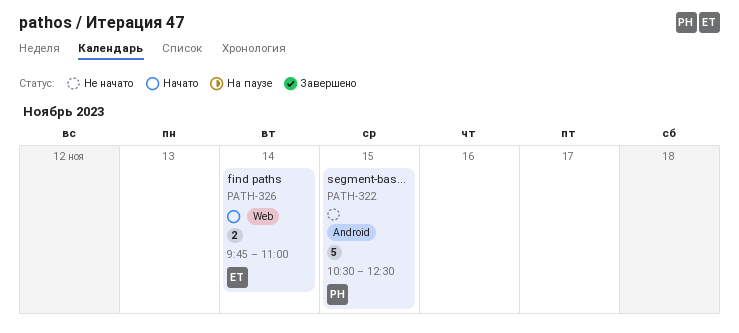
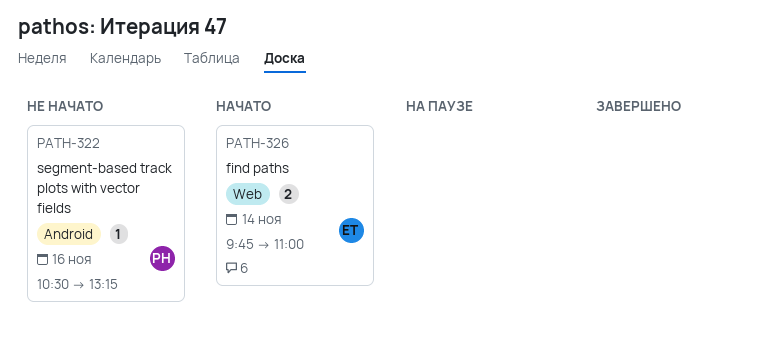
PATH-322, estimate: 5 -> 1
PATH-322, day: Nov 15 -> Nov 16
PATH-322, ends: 12:30 -> 13:15

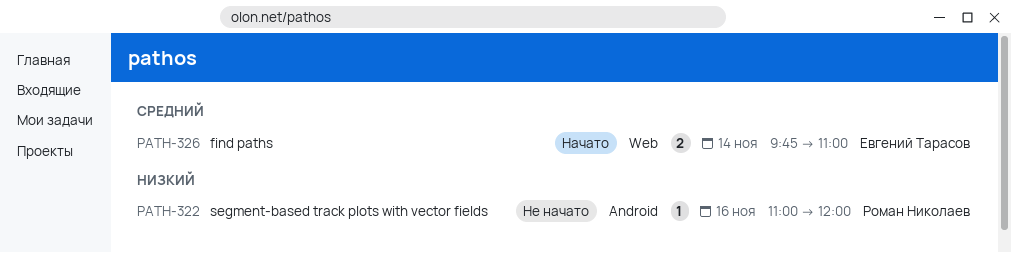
PATH-322, begins: 10:30 -> 11:00
PATH-322, ends: 13:15 -> 12:00

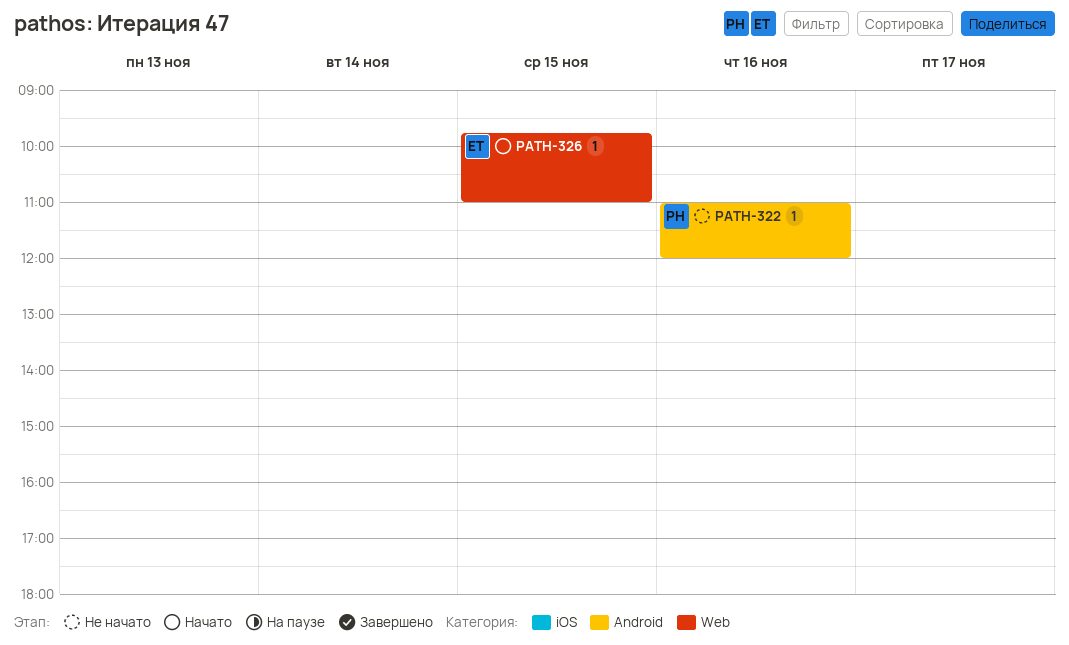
PATH-326, estimate: 2 -> 1
PATH-326, day: Nov 14 -> Nov 15

